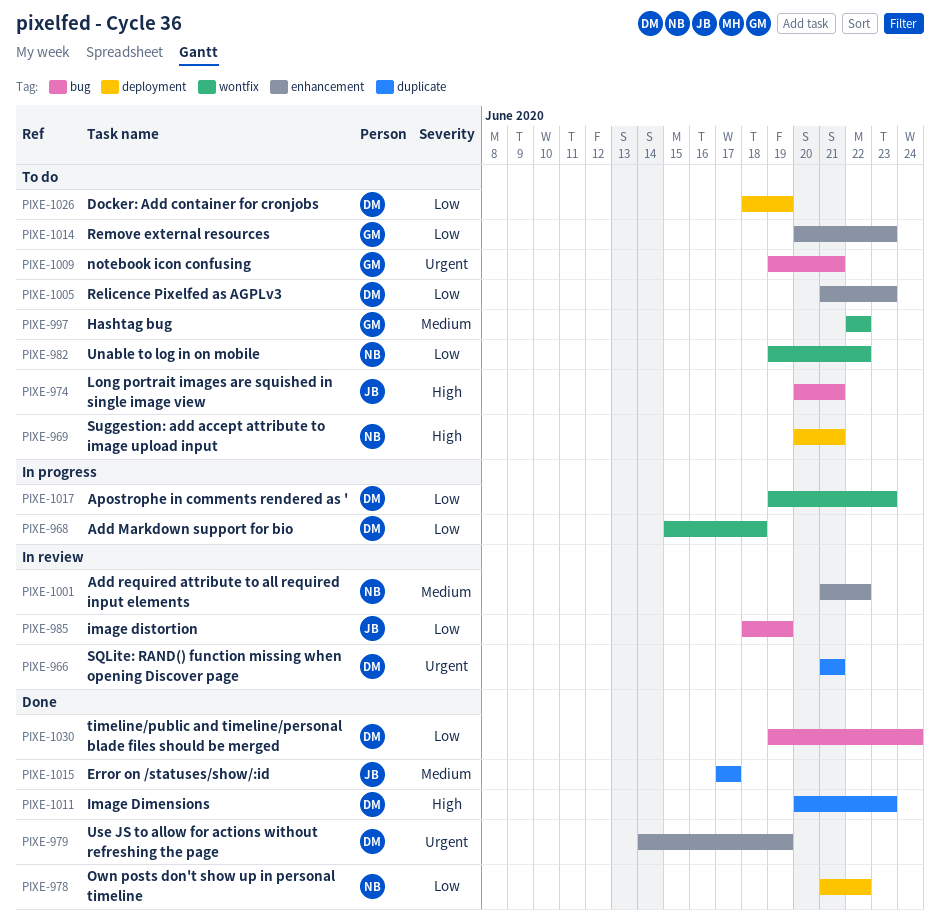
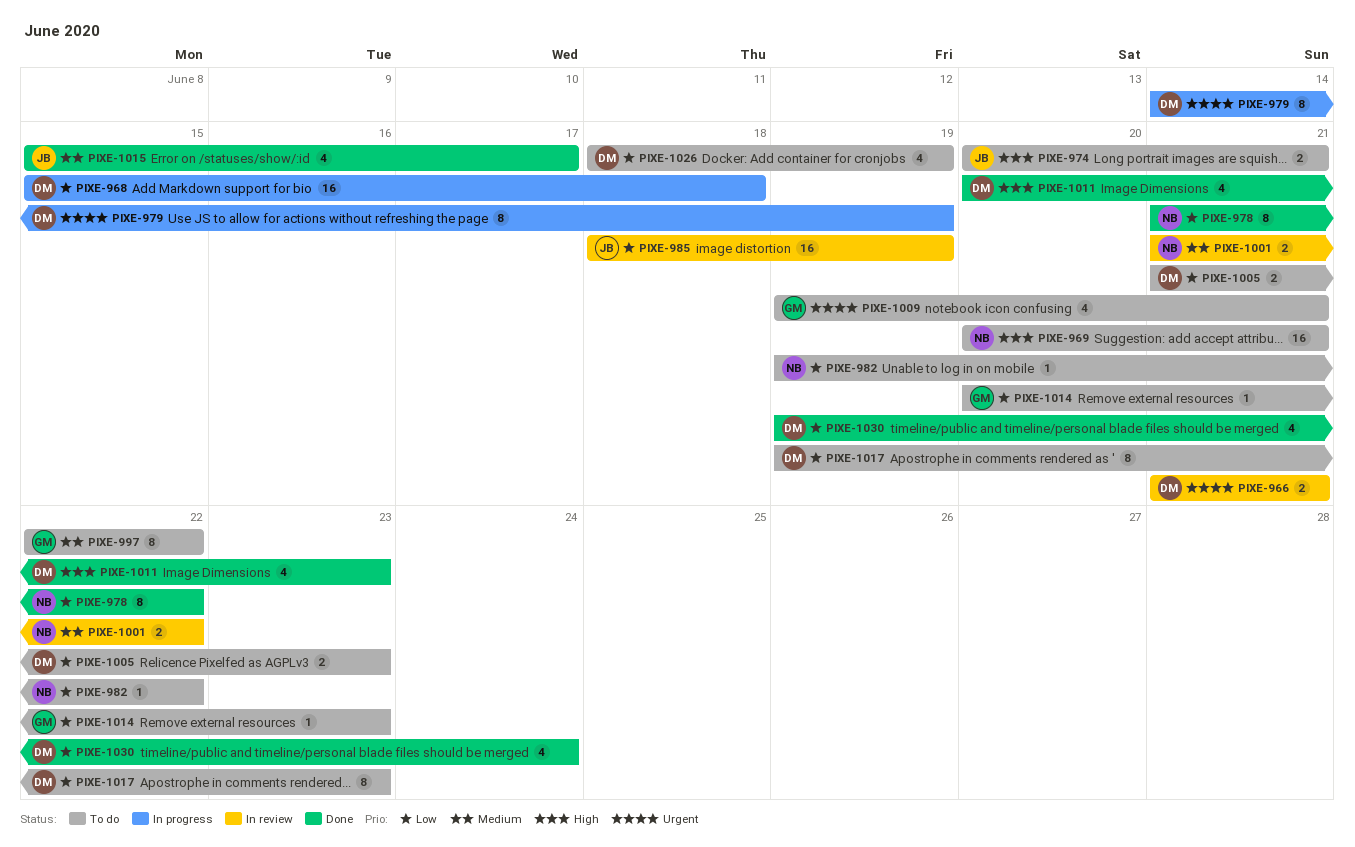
PIXE-979, status: Done -> In progress
PIXE-1015, start: Jun 17 -> Jun 15
PIXE-1017, status: In progress -> To do

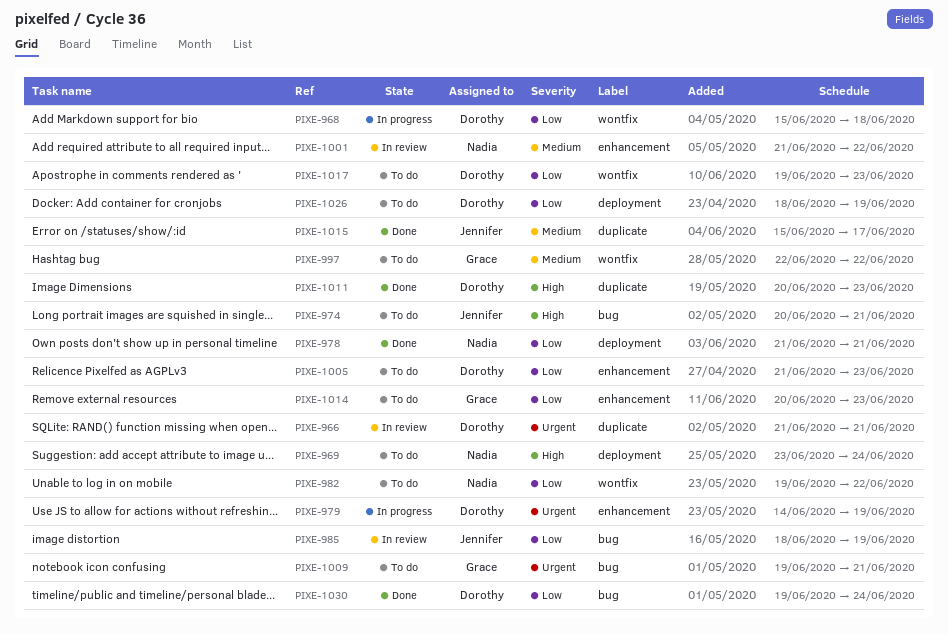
PIXE-969, start: Jun 20 -> Jun 23
PIXE-969, due: Jun 21 -> Jun 24
PIXE-978, due: Jun 22 -> Jun 21

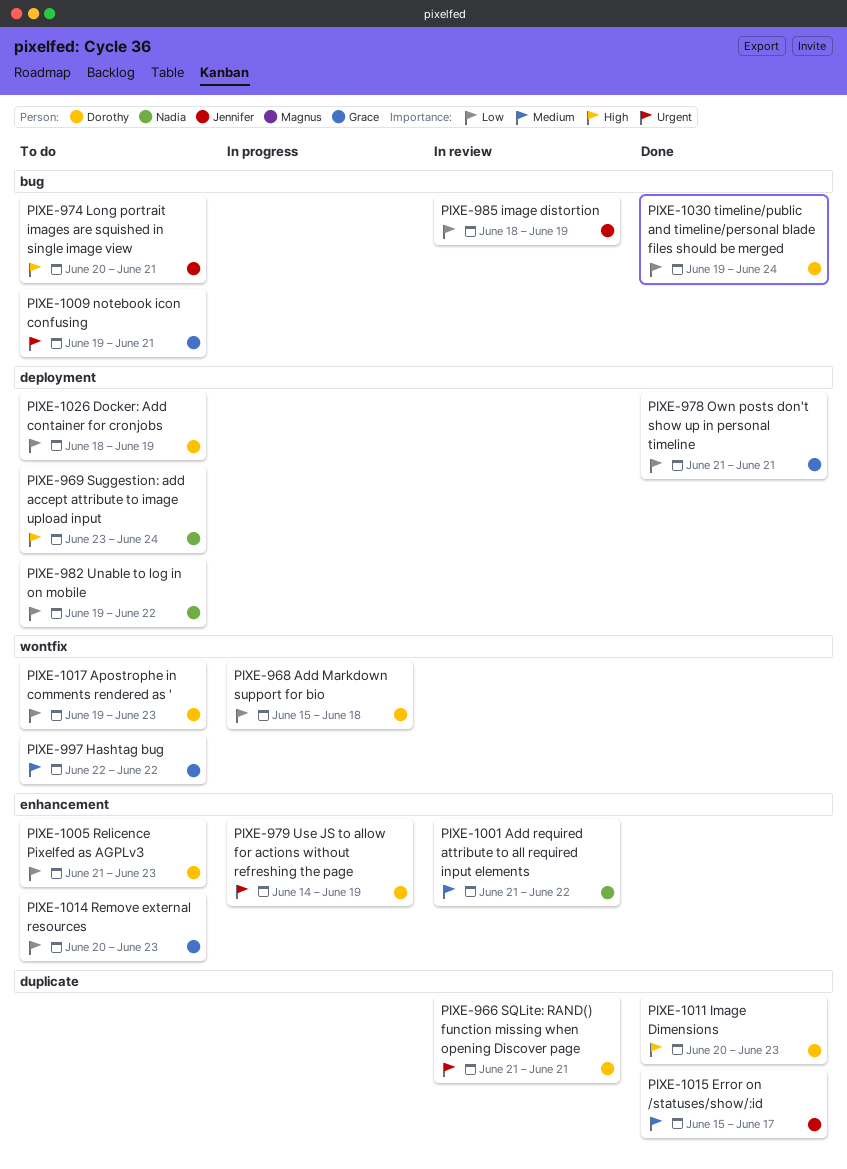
PIXE-978, owner: Nadia -> Grace
PIXE-982, label: wontfix -> deployment

